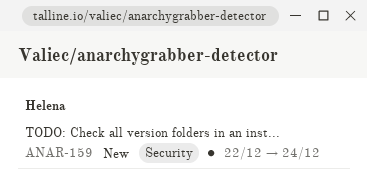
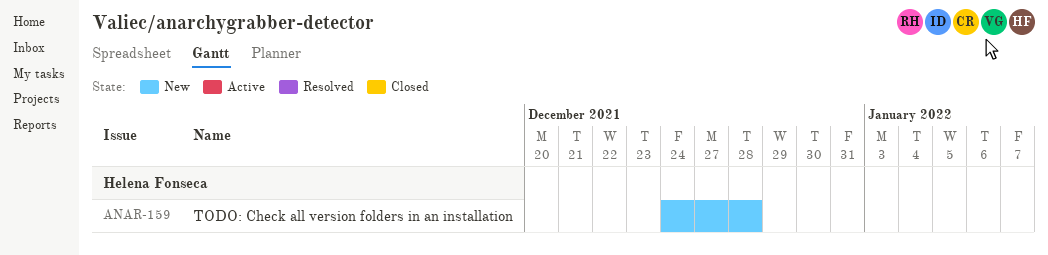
ANAR-159, start: Dec 22 -> Dec 24
ANAR-159, due: Dec 24 -> Dec 28

